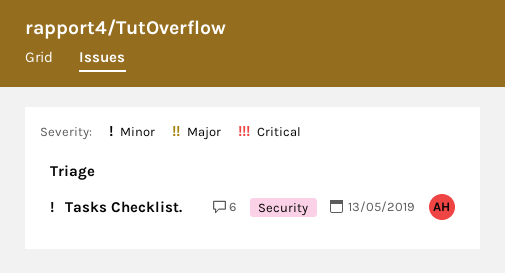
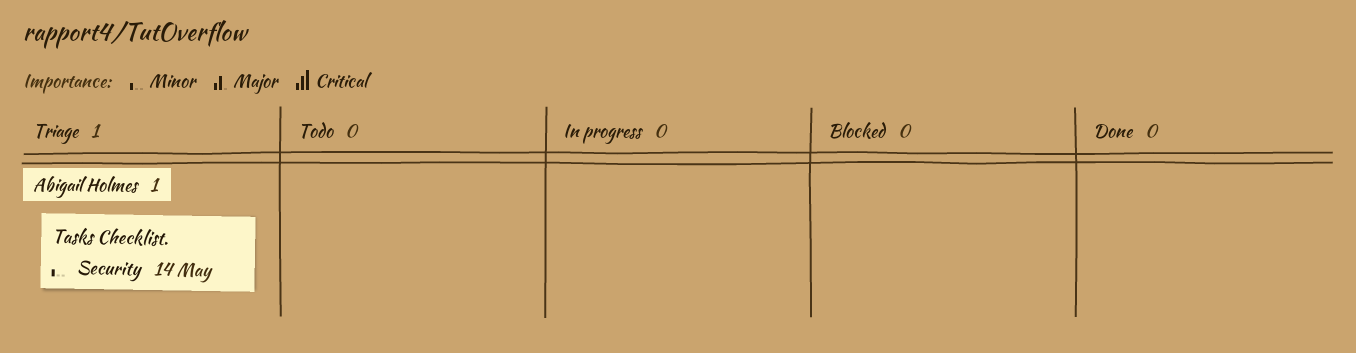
Tasks Checklist., due: May 13 -> May 14

